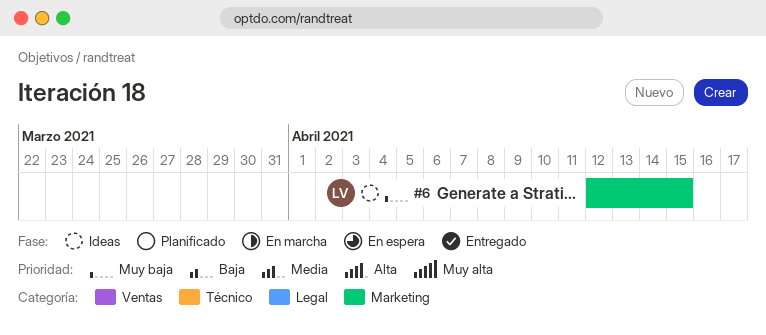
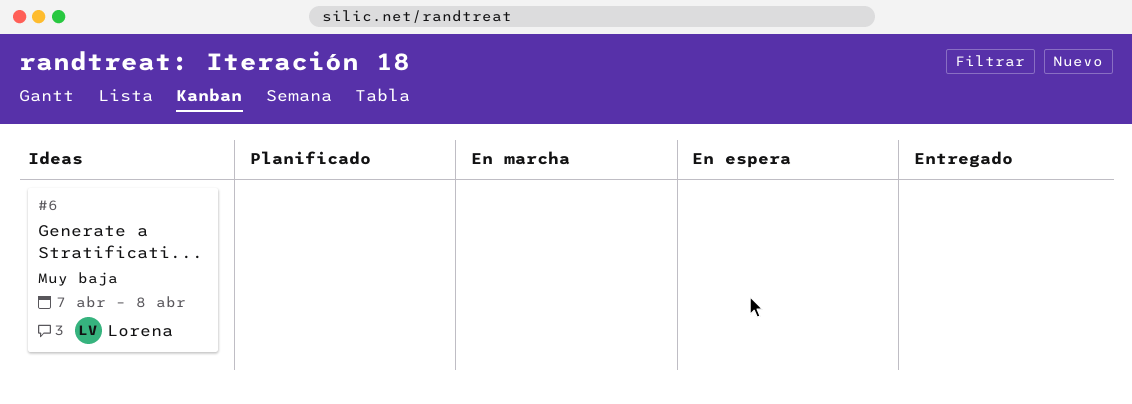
#6, start: Apr 12 -> Apr 7
#6, due: Apr 15 -> Apr 8

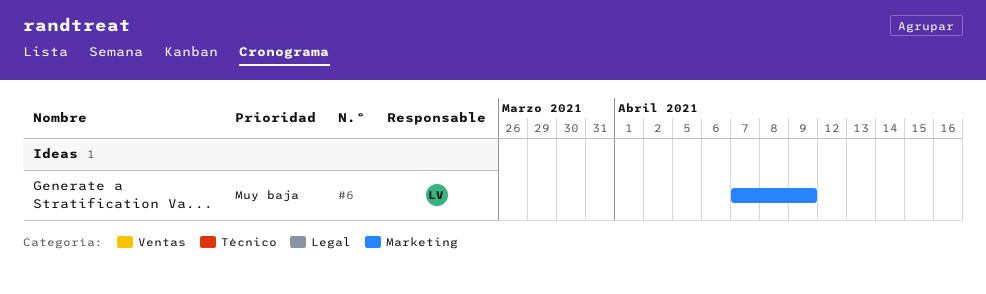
#6, due: Apr 8 -> Apr 9

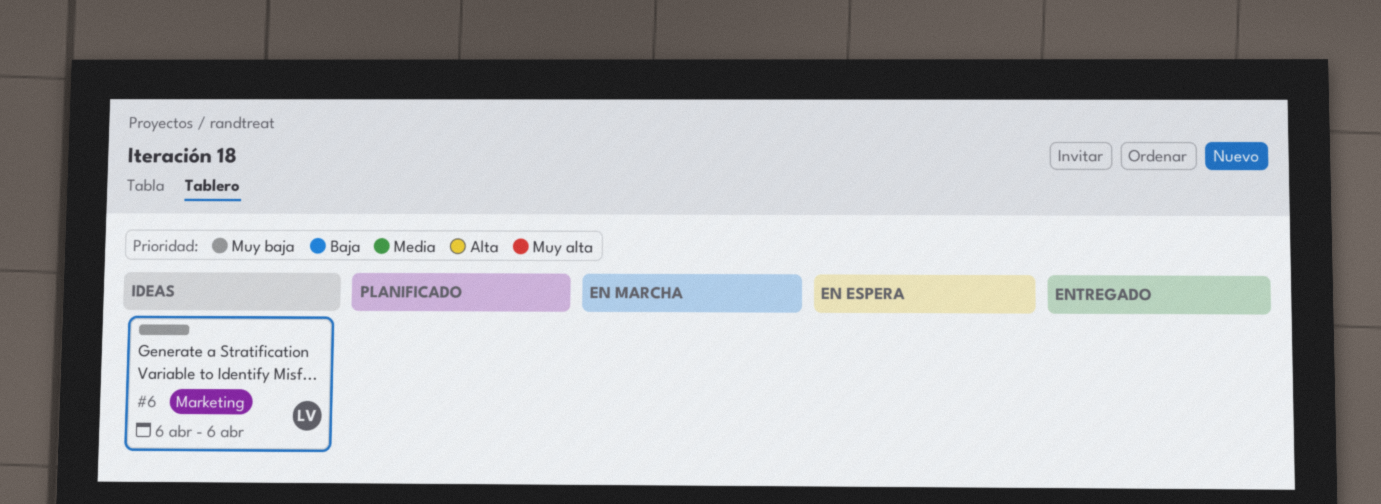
#6, start: Apr 7 -> Apr 6
#6, due: Apr 9 -> Apr 6

